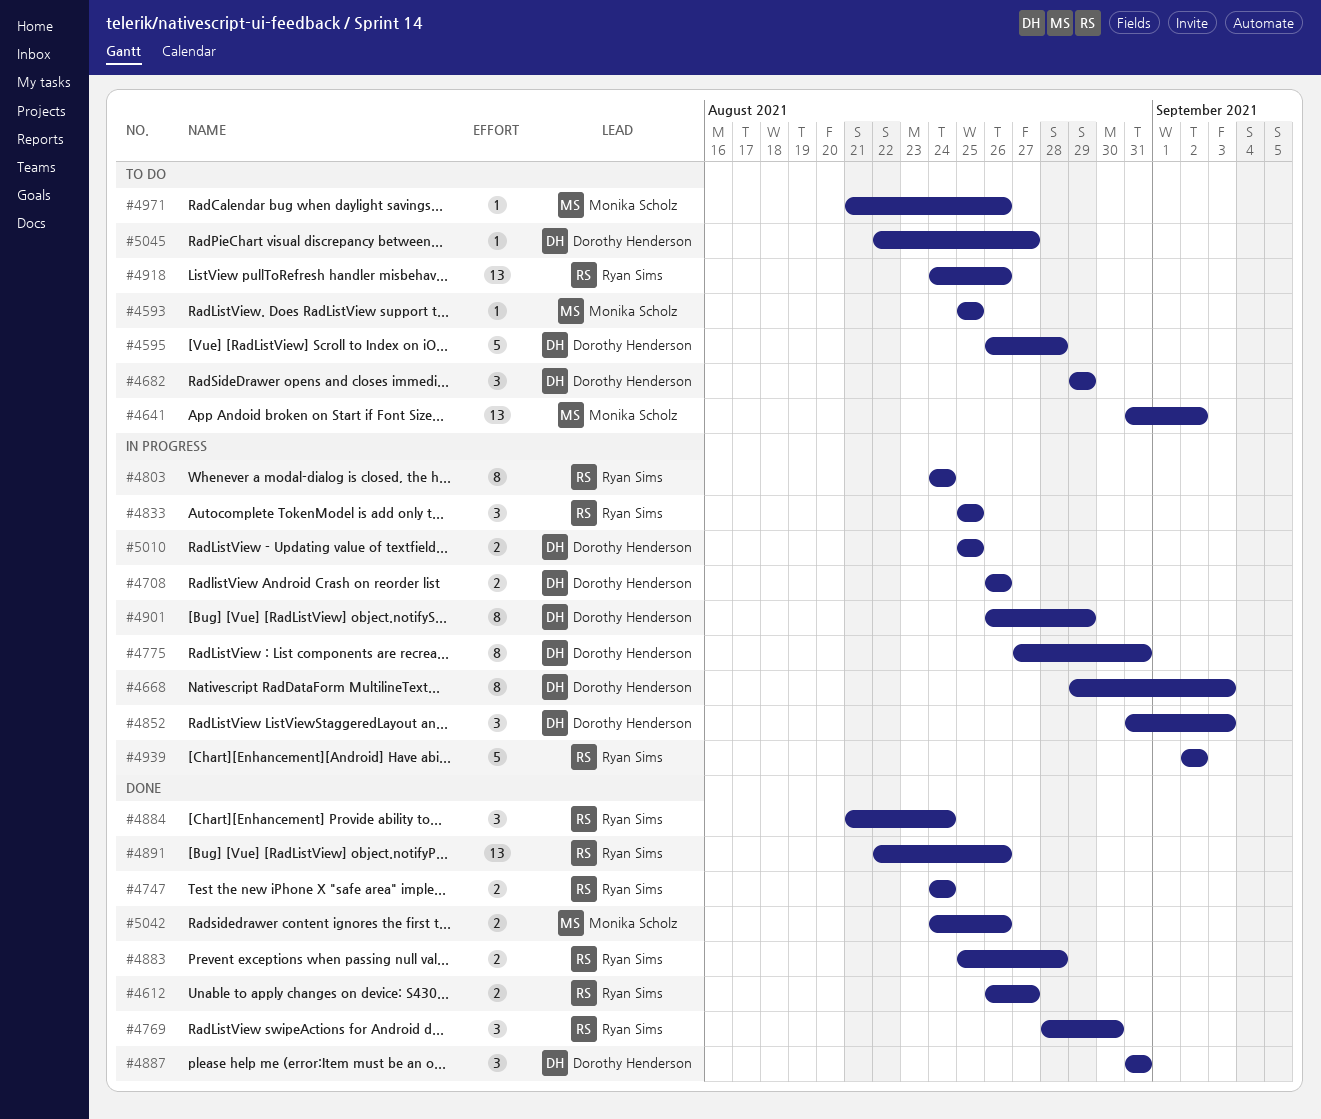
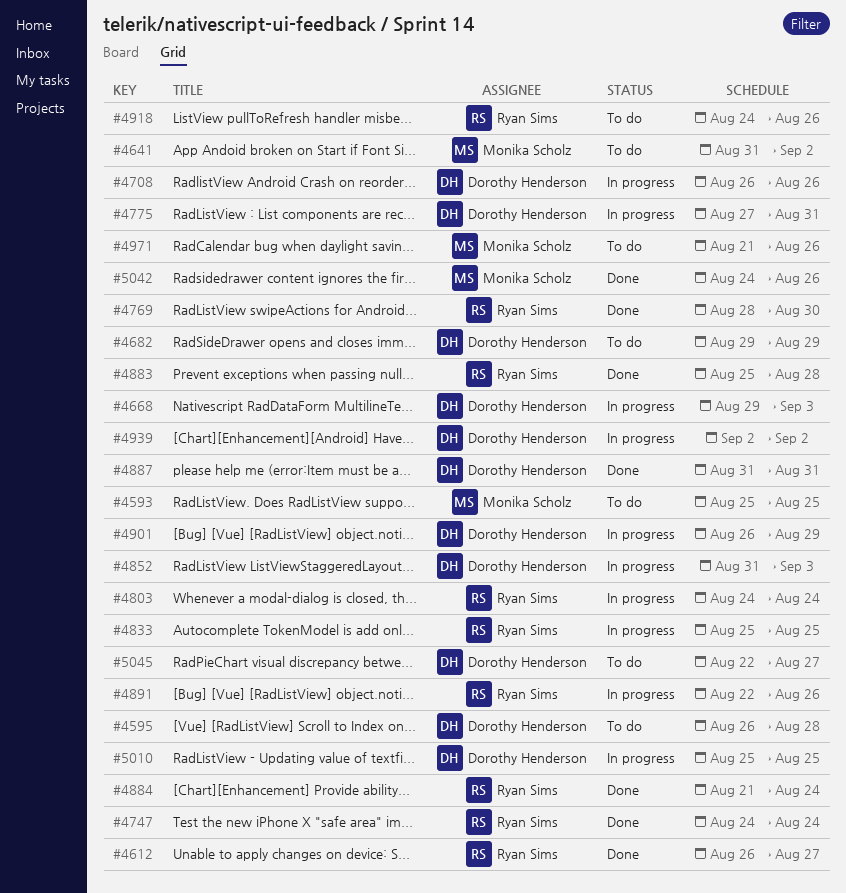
#4891, status: Done -> In progress
#4939, owner: Ryan Sims -> Dorothy Henderson

